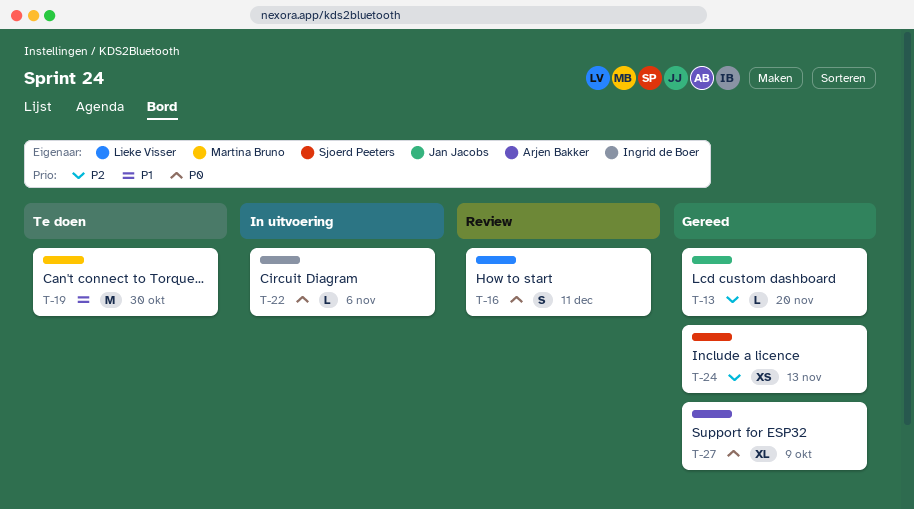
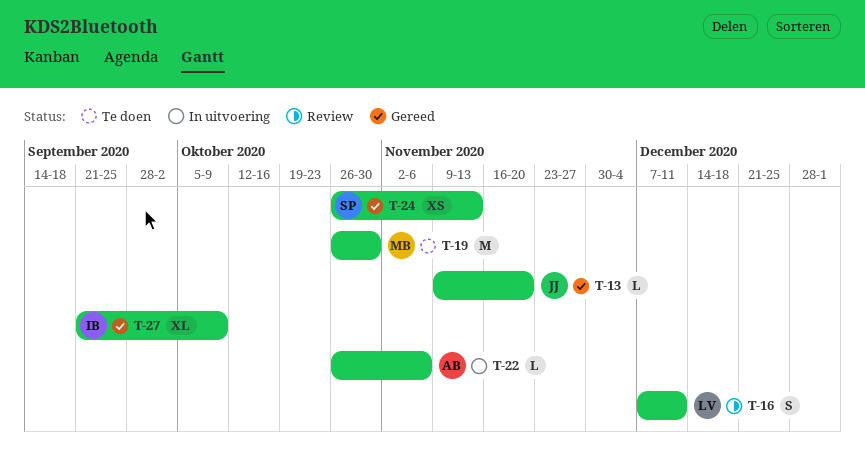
T-22, owner: Ingrid de Boer -> Arjen Bakker
T-27, owner: Arjen Bakker -> Ingrid de Boer

